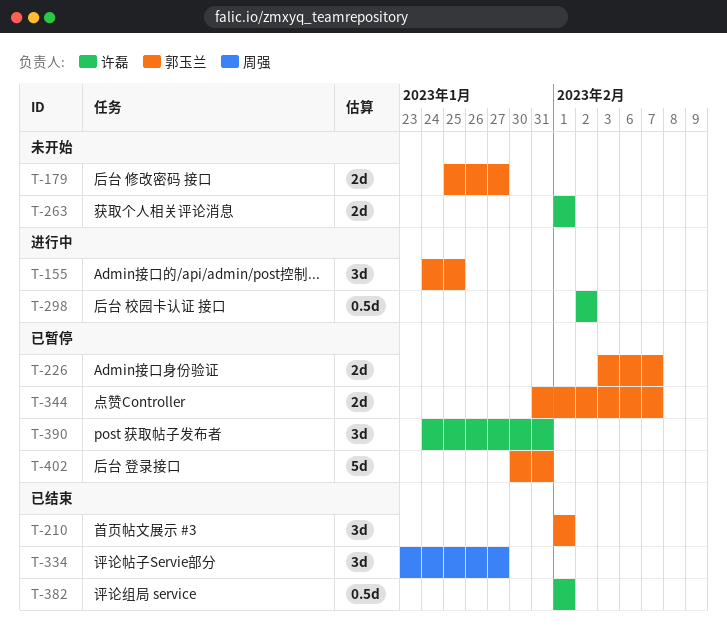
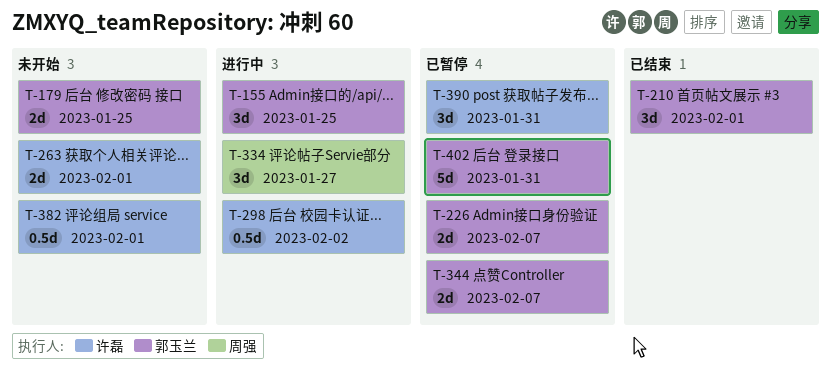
T-179, due: Jan 27 -> Jan 25
T-334, status: 已结束 -> 进行中
T-382, status: 已结束 -> 未开始

